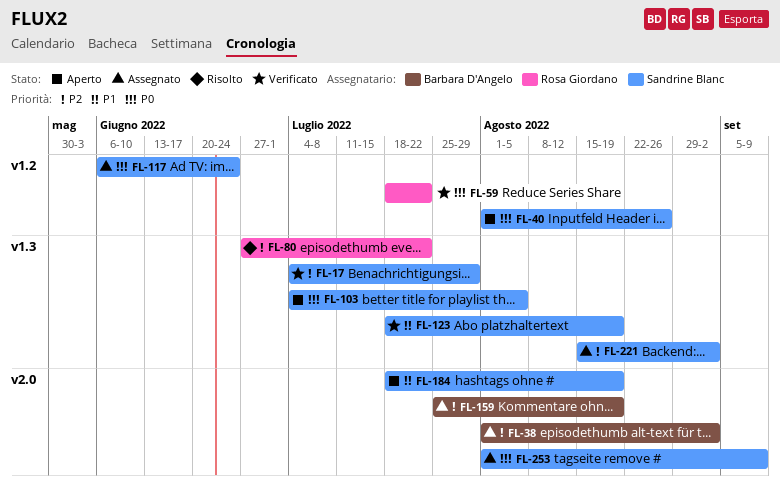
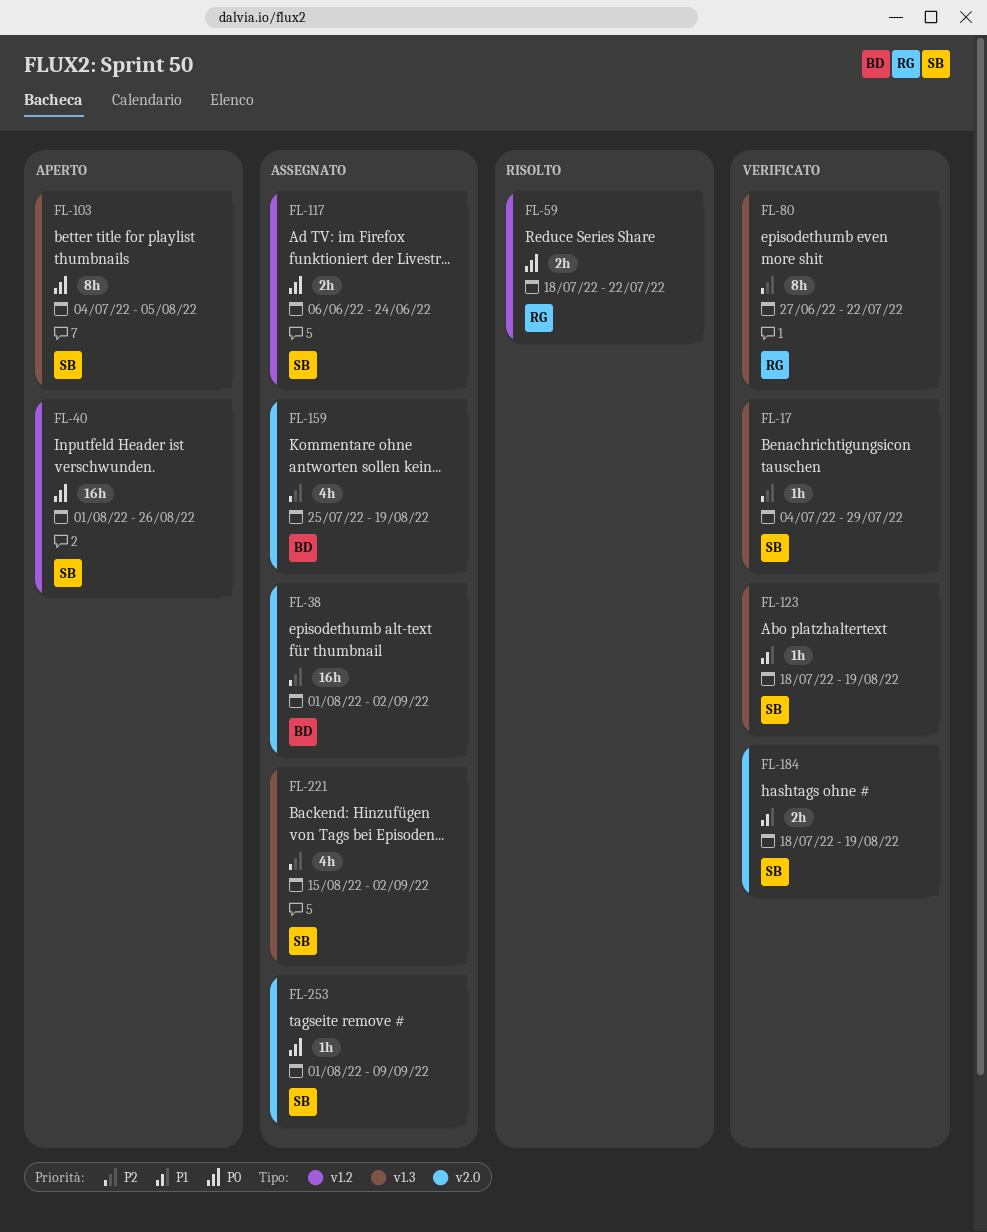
FL-59, status: Verificato -> Risolto
FL-80, status: Risolto -> Verificato
FL-184, status: Aperto -> Verificato

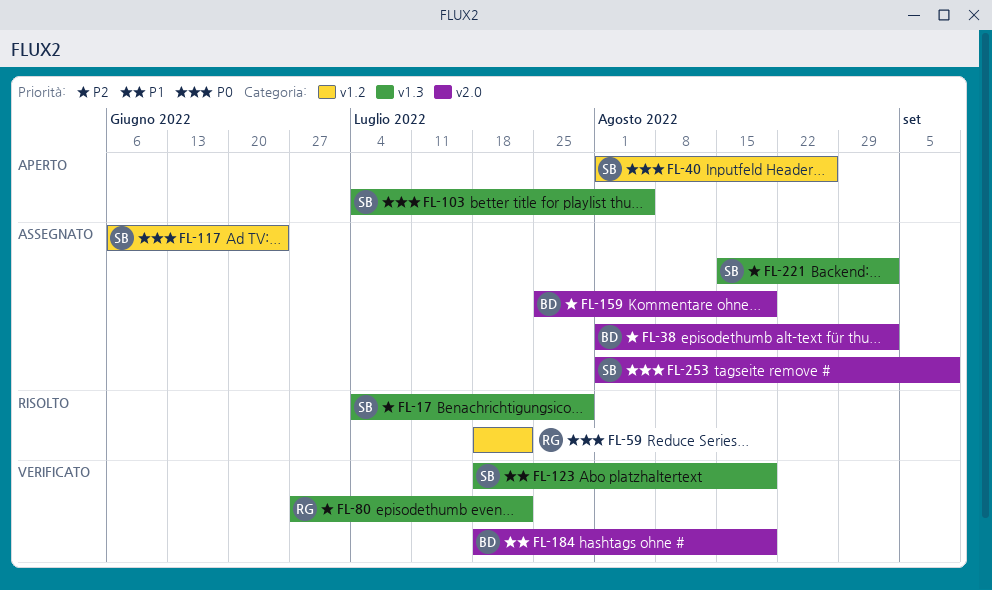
FL-17, status: Verificato -> Risolto
FL-184, owner: SB -> BD

